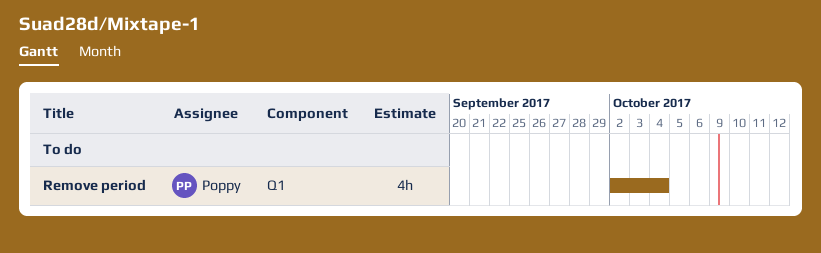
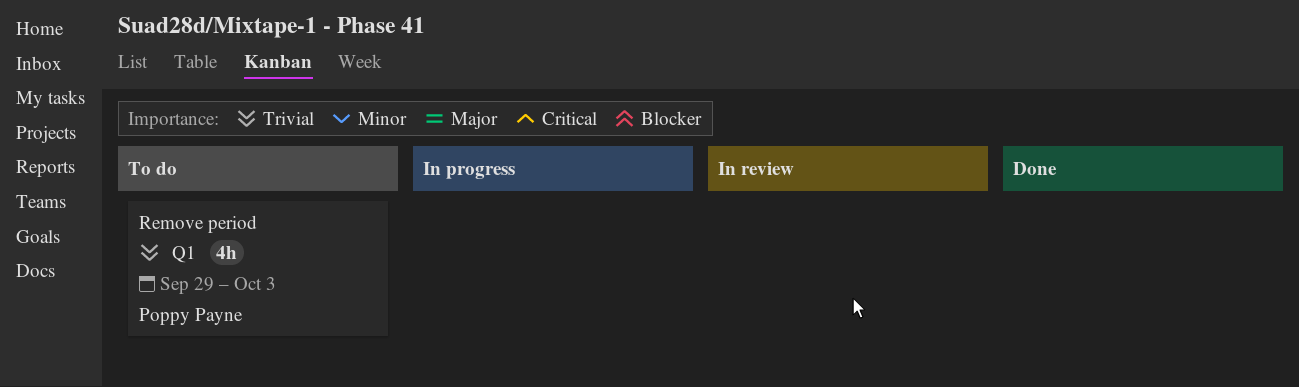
Remove period, start: Oct 2 -> Sep 29
Remove period, due: Oct 4 -> Oct 3

